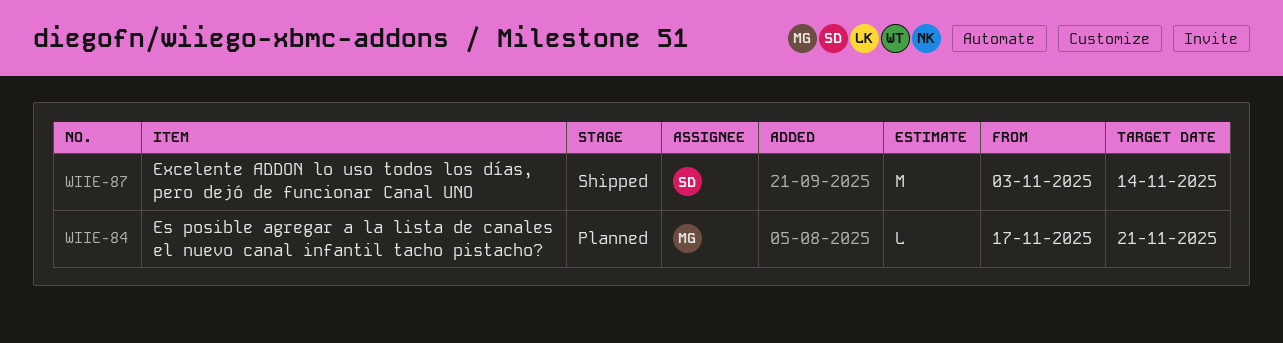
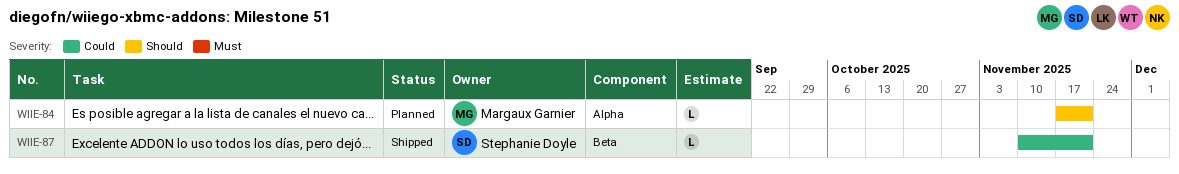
WIIE-87, estimate: M -> L
WIIE-87, start: Nov 3 -> Nov 10
WIIE-87, due: Nov 14 -> Nov 21

